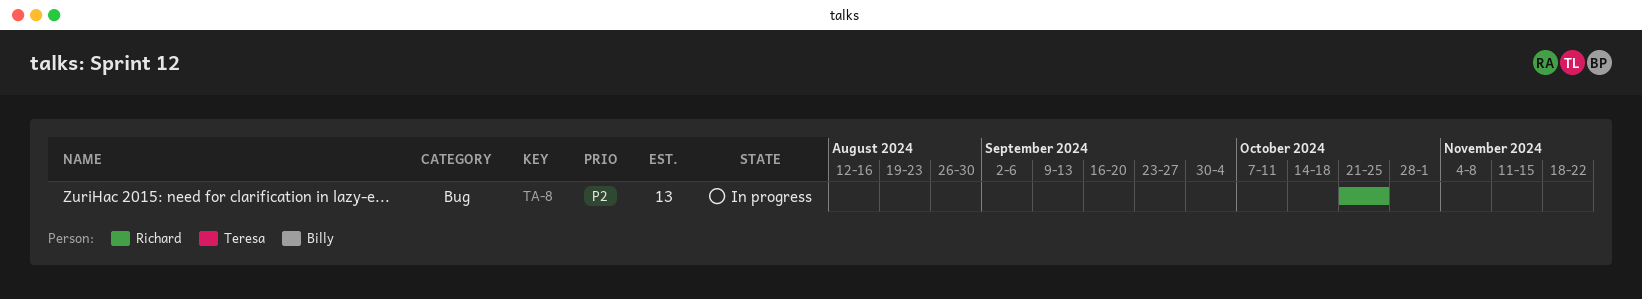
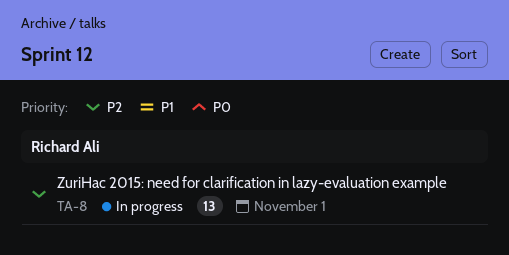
TA-8, due: Oct 25 -> Nov 1

